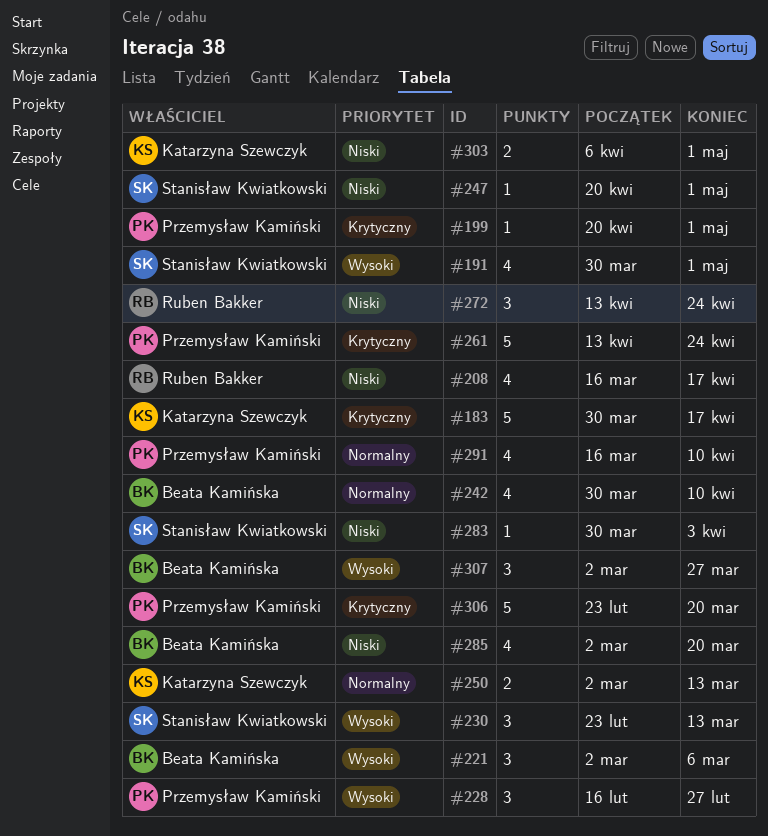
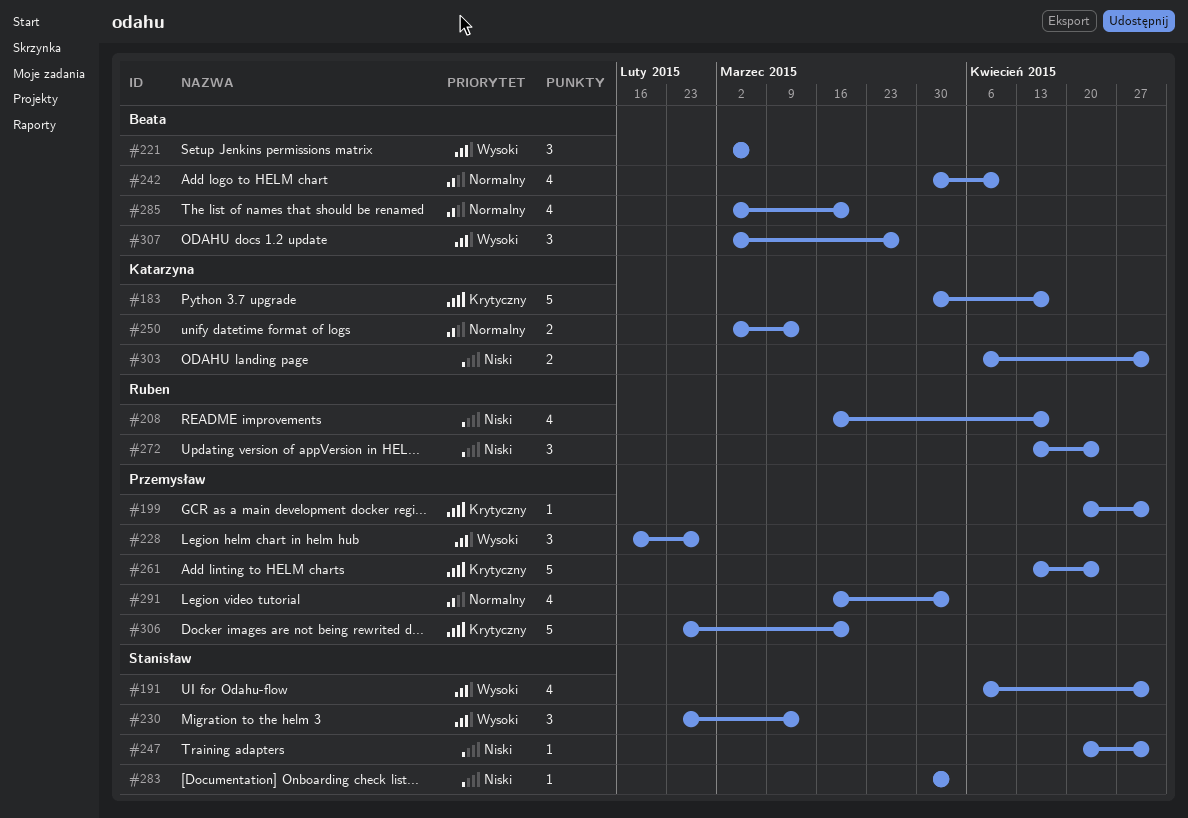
#191, start: Mar 30 -> Apr 6
#285, priority: Niski -> Normalny
#291, due: Apr 10 -> Apr 3

